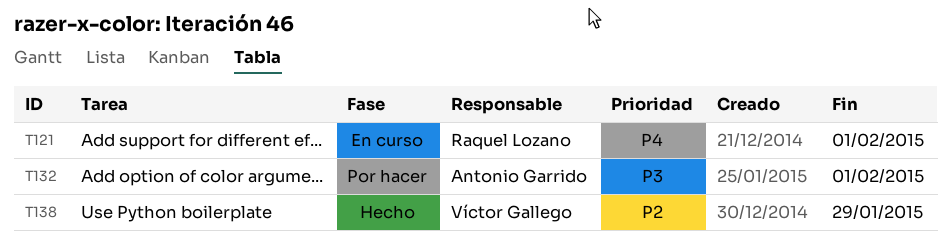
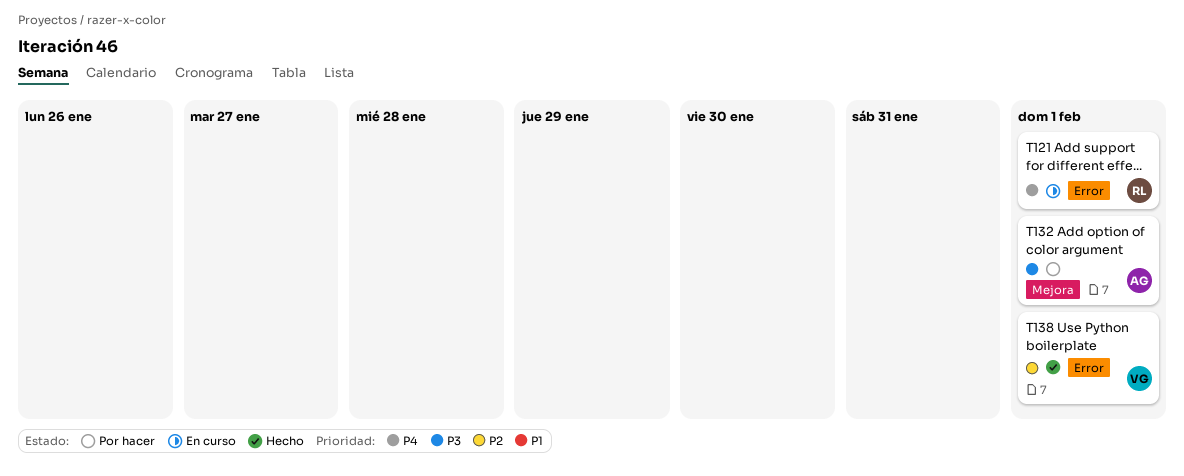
T138, due: Jan 29 -> Feb 1

